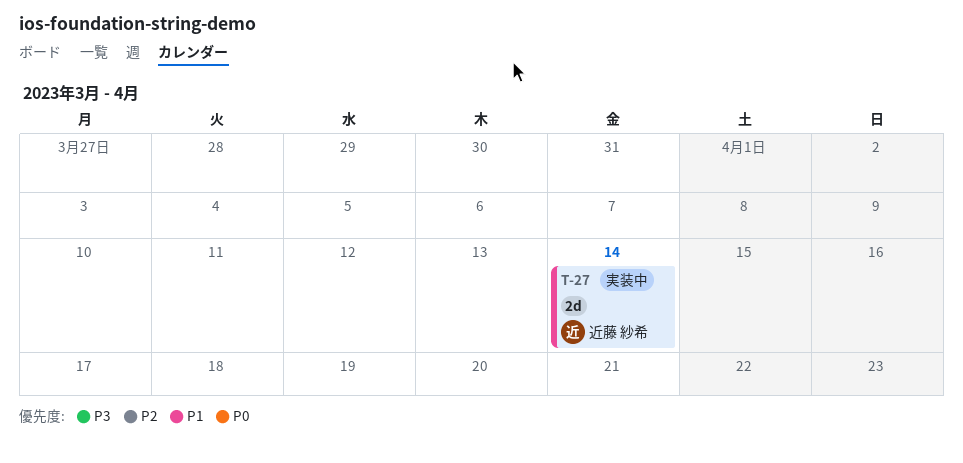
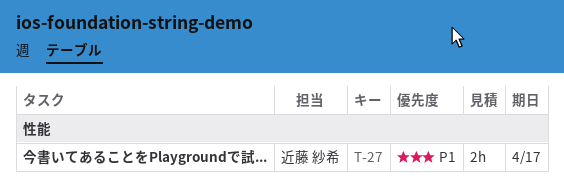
T-27, estimate: 2d -> 2h
T-27, due: Apr 14 -> Apr 17

